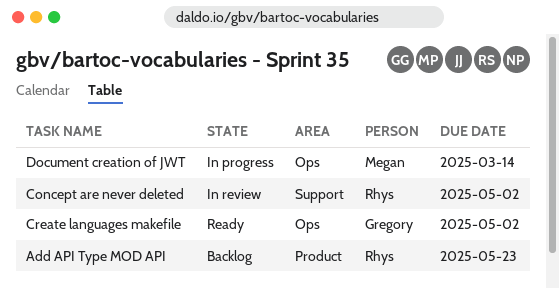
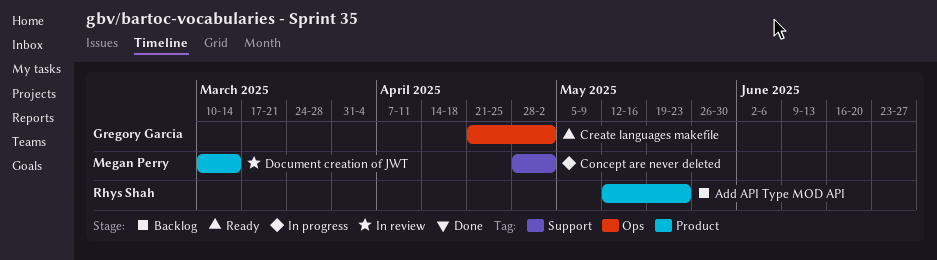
Concept are never deleted, status: In review -> In progress
Concept are never deleted, owner: Rhys Shah -> Megan Perry
Document creation of JWT, status: In progress -> In review
Document creation of JWT, label: Ops -> Product

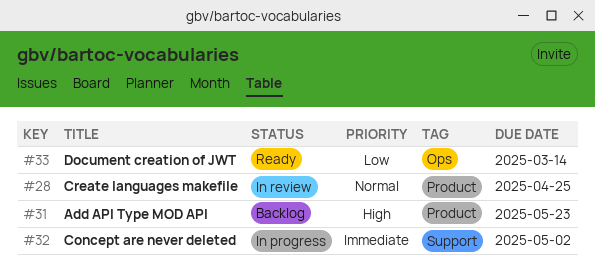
Create languages makefile, status: Ready -> In review
Create languages makefile, label: Ops -> Product
Create languages makefile, due: May 2 -> Apr 25
Document creation of JWT, status: In review -> Ready
Document creation of JWT, label: Product -> Ops

